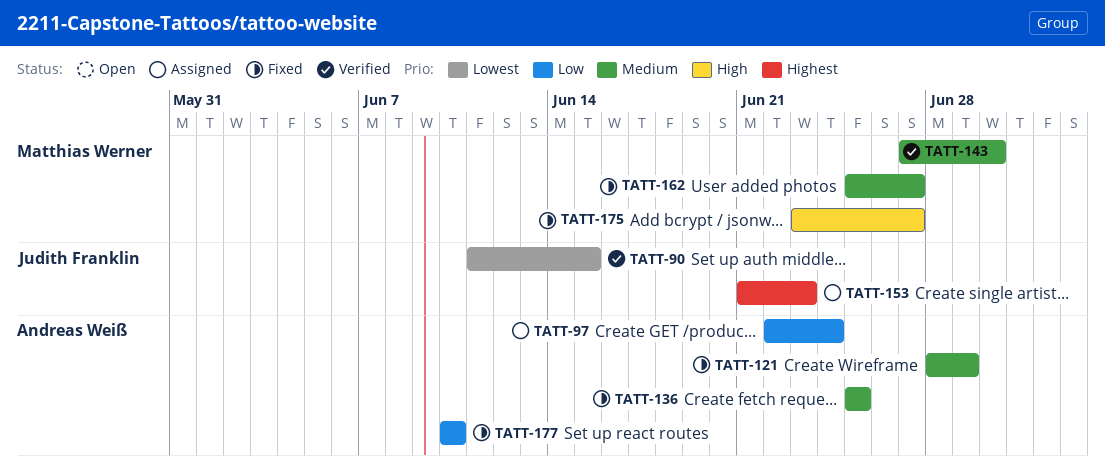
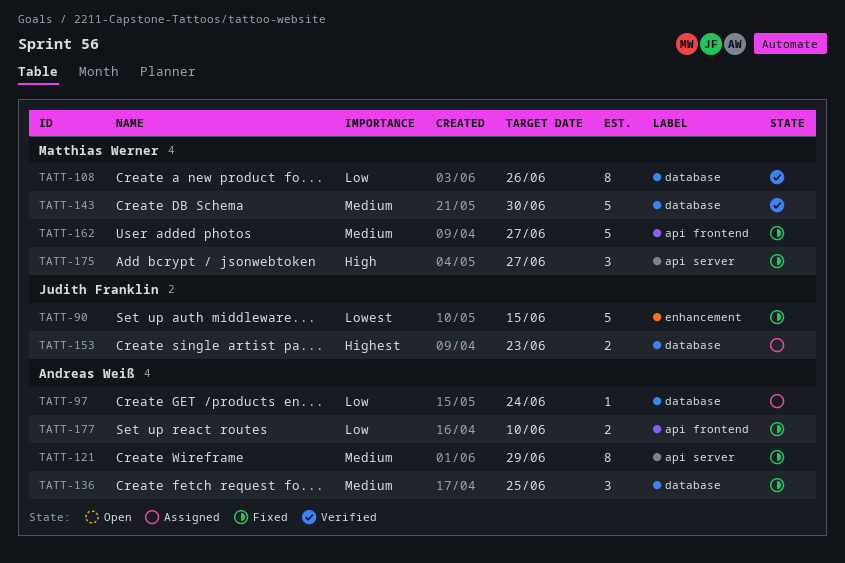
TATT-90, status: Verified -> Fixed
TATT-108: none -> present

